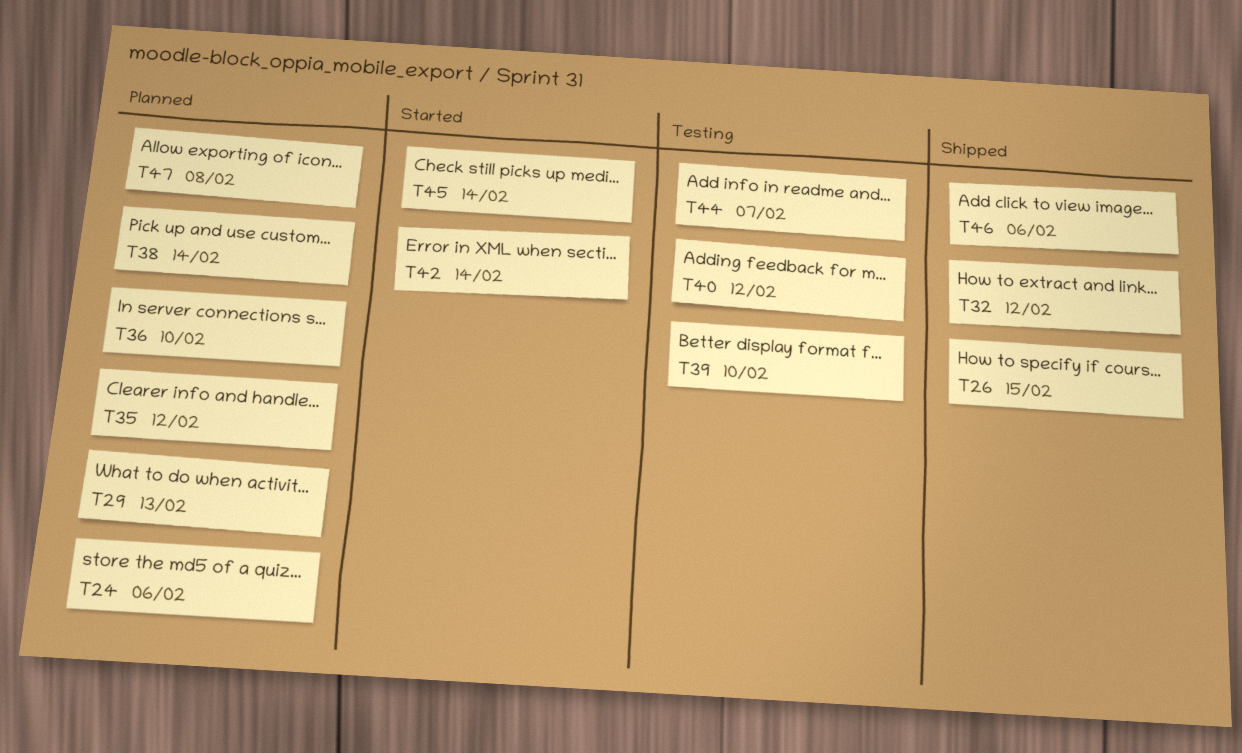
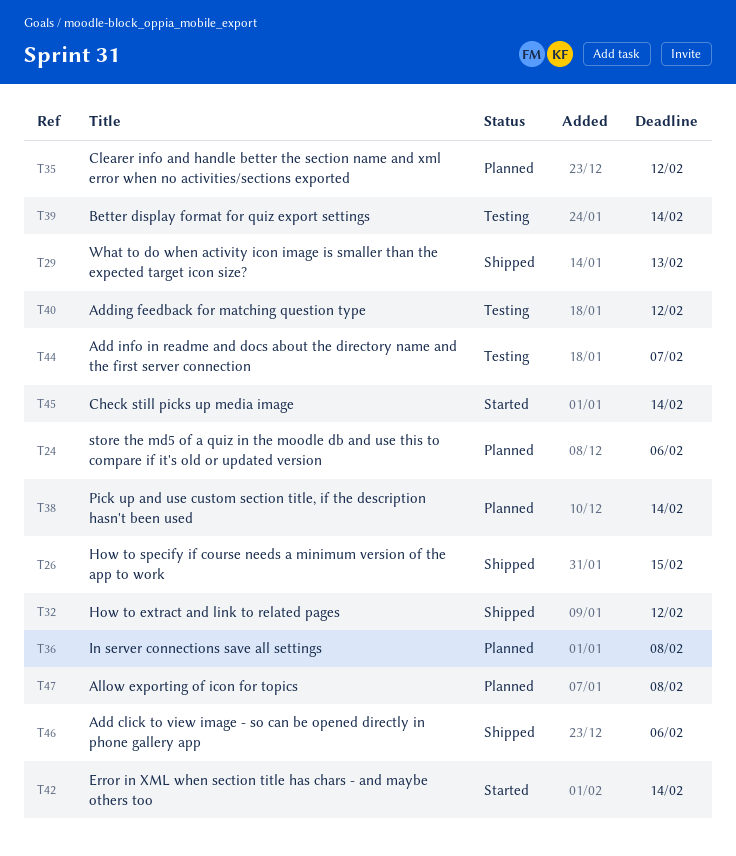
T29, status: Planned -> Shipped
T36, due: Feb 10 -> Feb 8
T39, due: Feb 10 -> Feb 14

